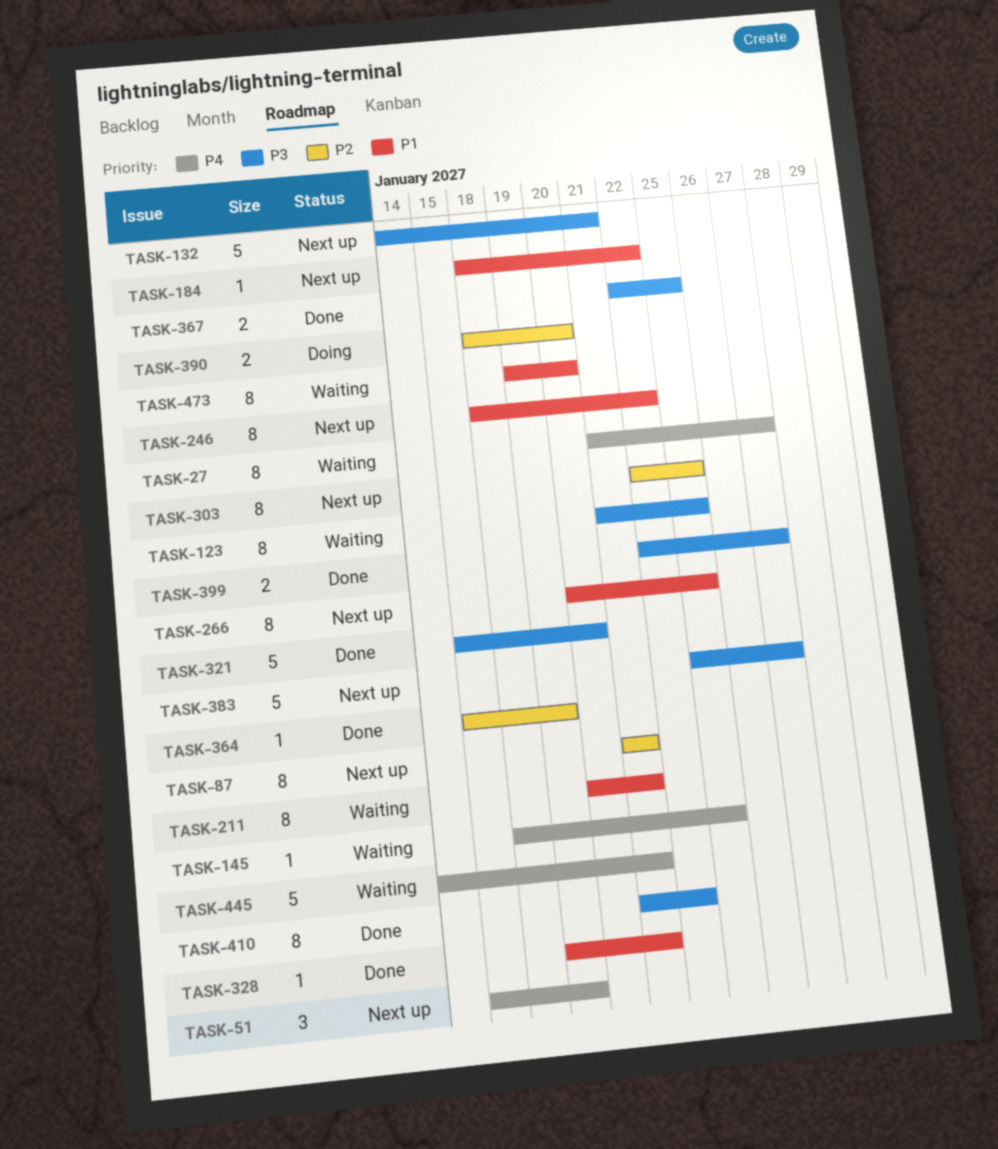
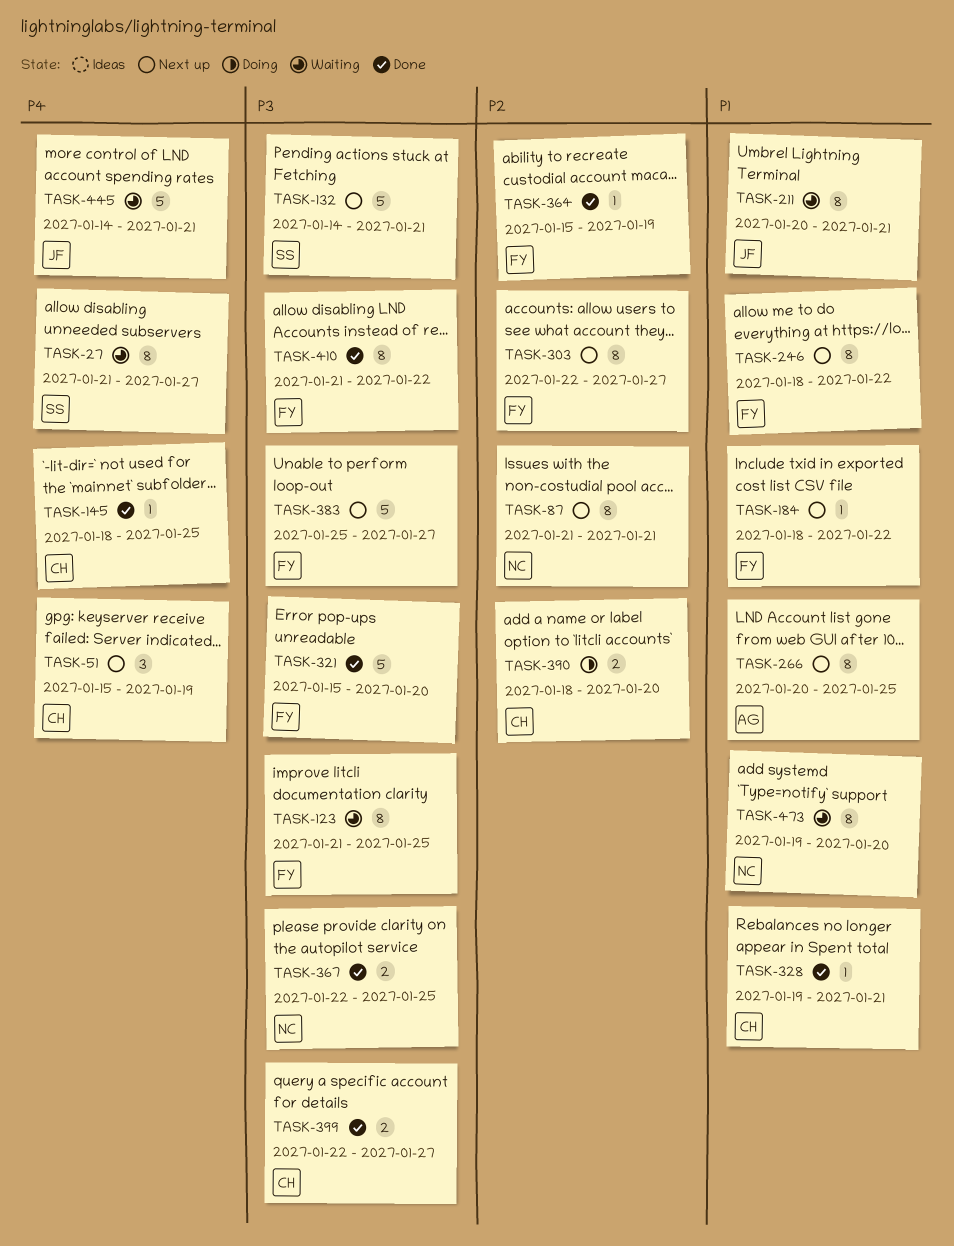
TASK-145, status: Waiting -> Done
TASK-303, due: Jan 25 -> Jan 27

